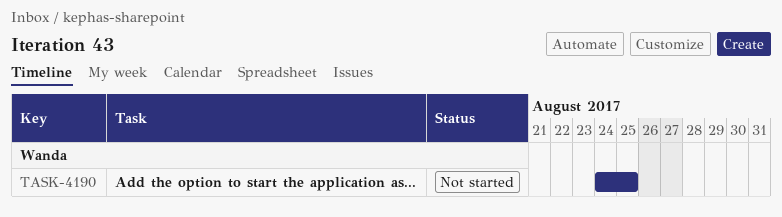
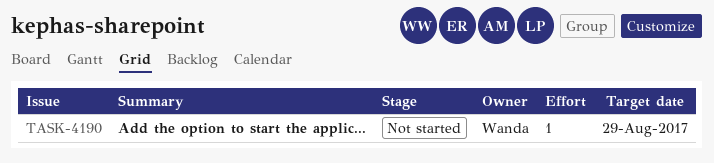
TASK-4190, due: Aug 25 -> Aug 29

